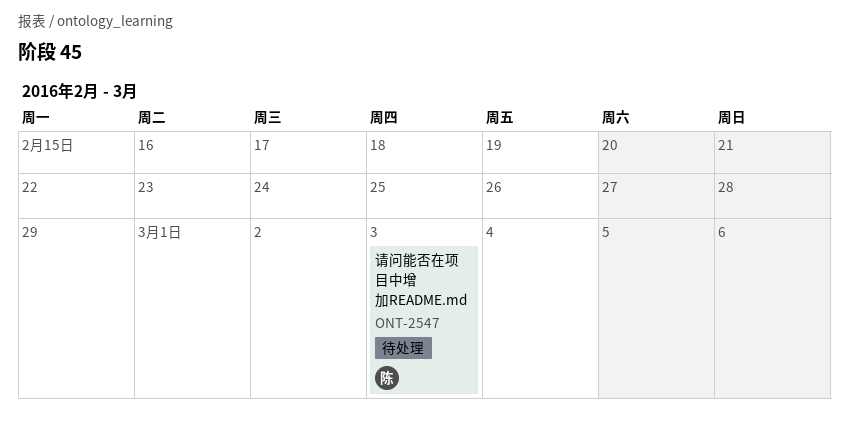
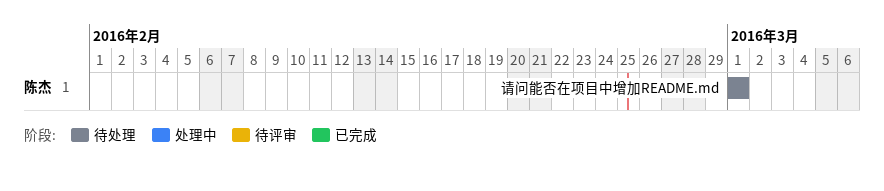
请问能否在项目中增加README.md, due: Mar 3 -> Mar 1

